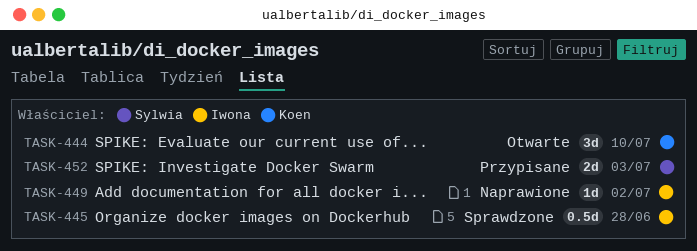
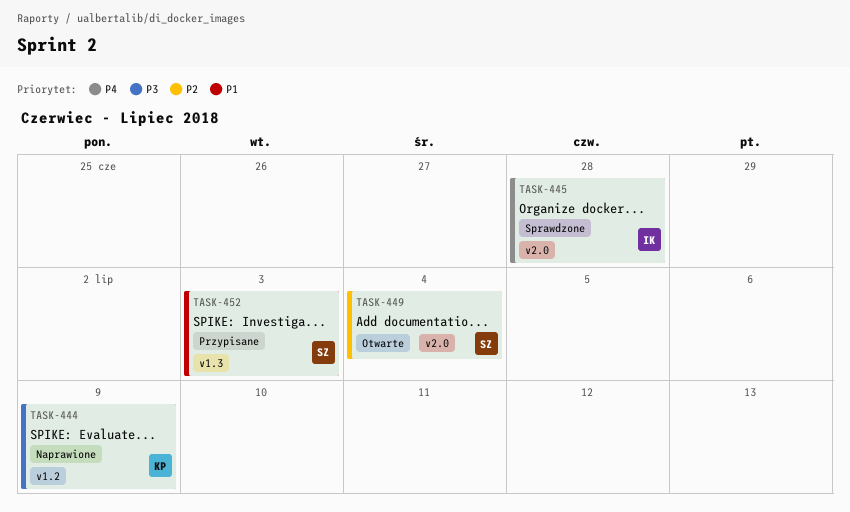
TASK-444, status: Otwarte -> Naprawione
TASK-444, due: Jul 10 -> Jul 9
TASK-449, status: Naprawione -> Otwarte
TASK-449, owner: Iwona -> Sylwia
TASK-449, due: Jul 2 -> Jul 4

